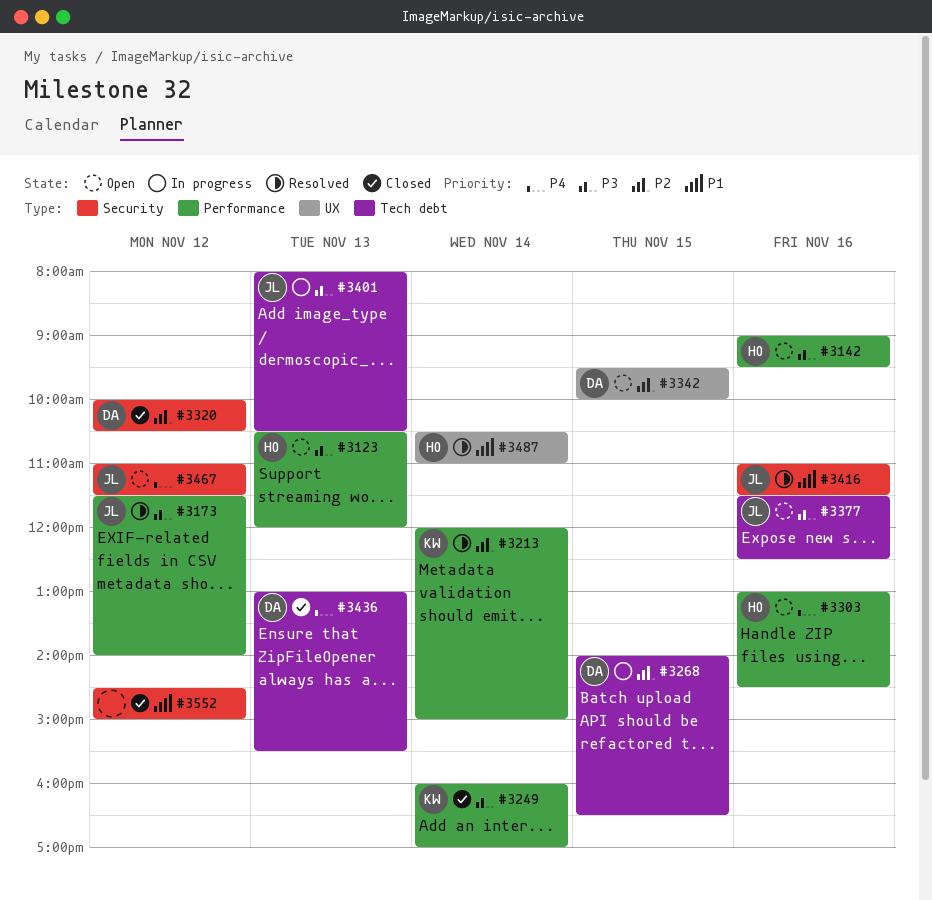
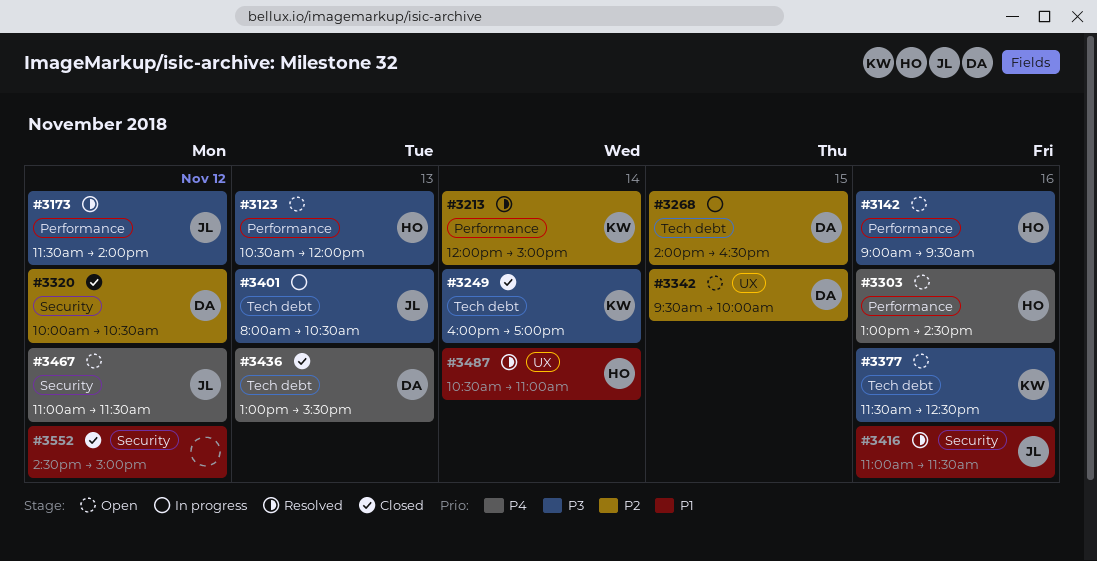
#3249, label: Performance -> Tech debt
#3377, owner: JL -> KW

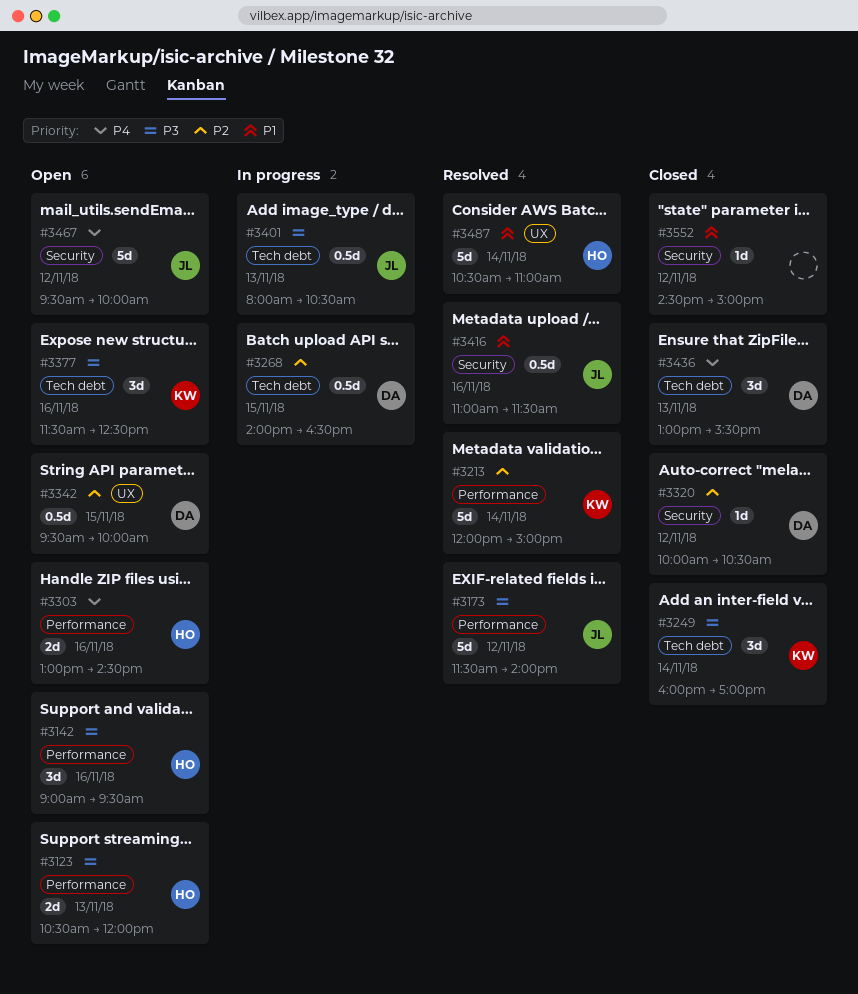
#3467, begins: 11:00 -> 09:30
#3467, ends: 11:30 -> 10:00

